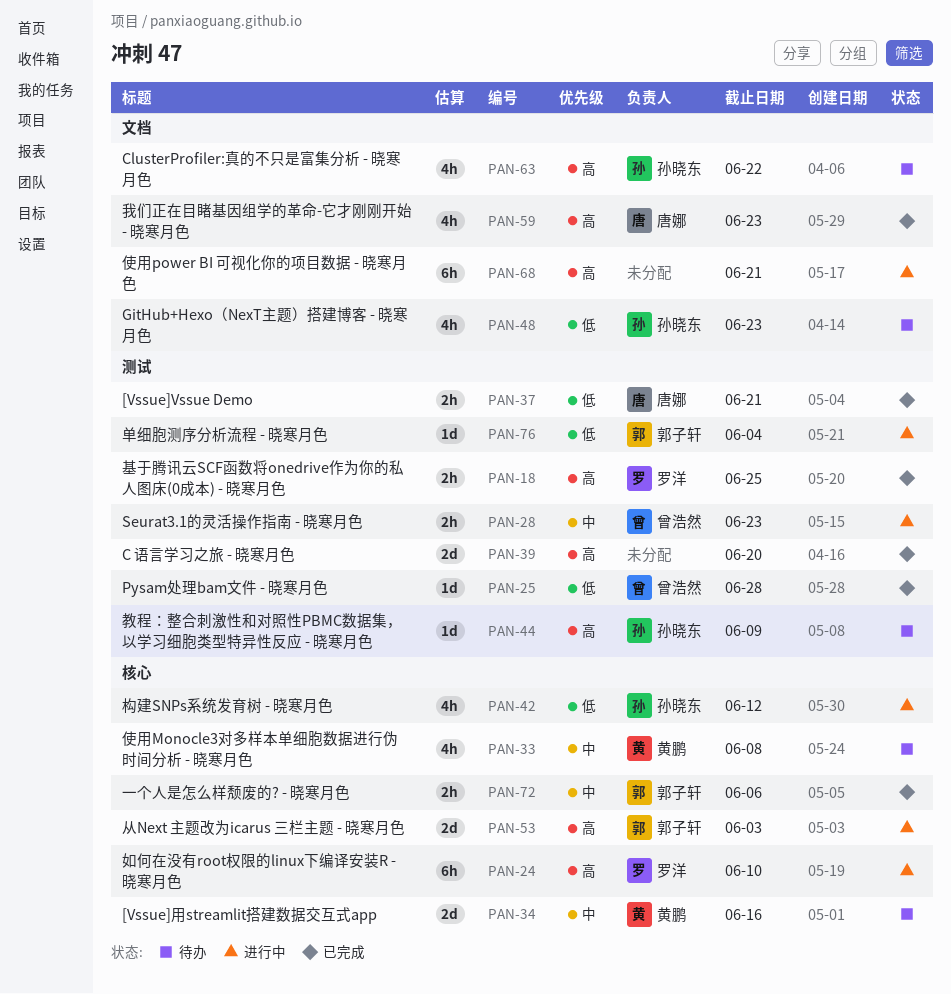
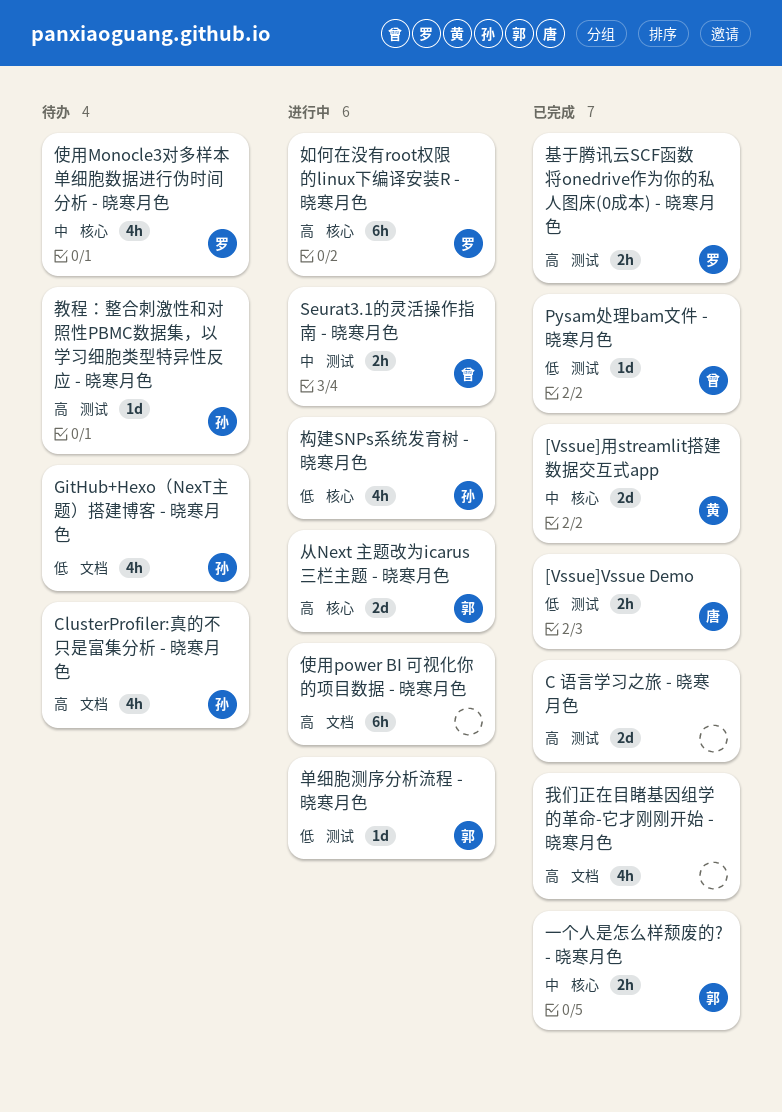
[Vssue]用streamlit搭建数据交互式app, status: 待办 -> 已完成
使用Monocle3对多样本单细胞数据进行伪时间分析 - 晓寒月色, owner: 黄鹏 -> 罗洋
我们正在目睹基因组学的革命-它才刚刚开始 - 晓寒月色, owner: 唐娜 -> none

